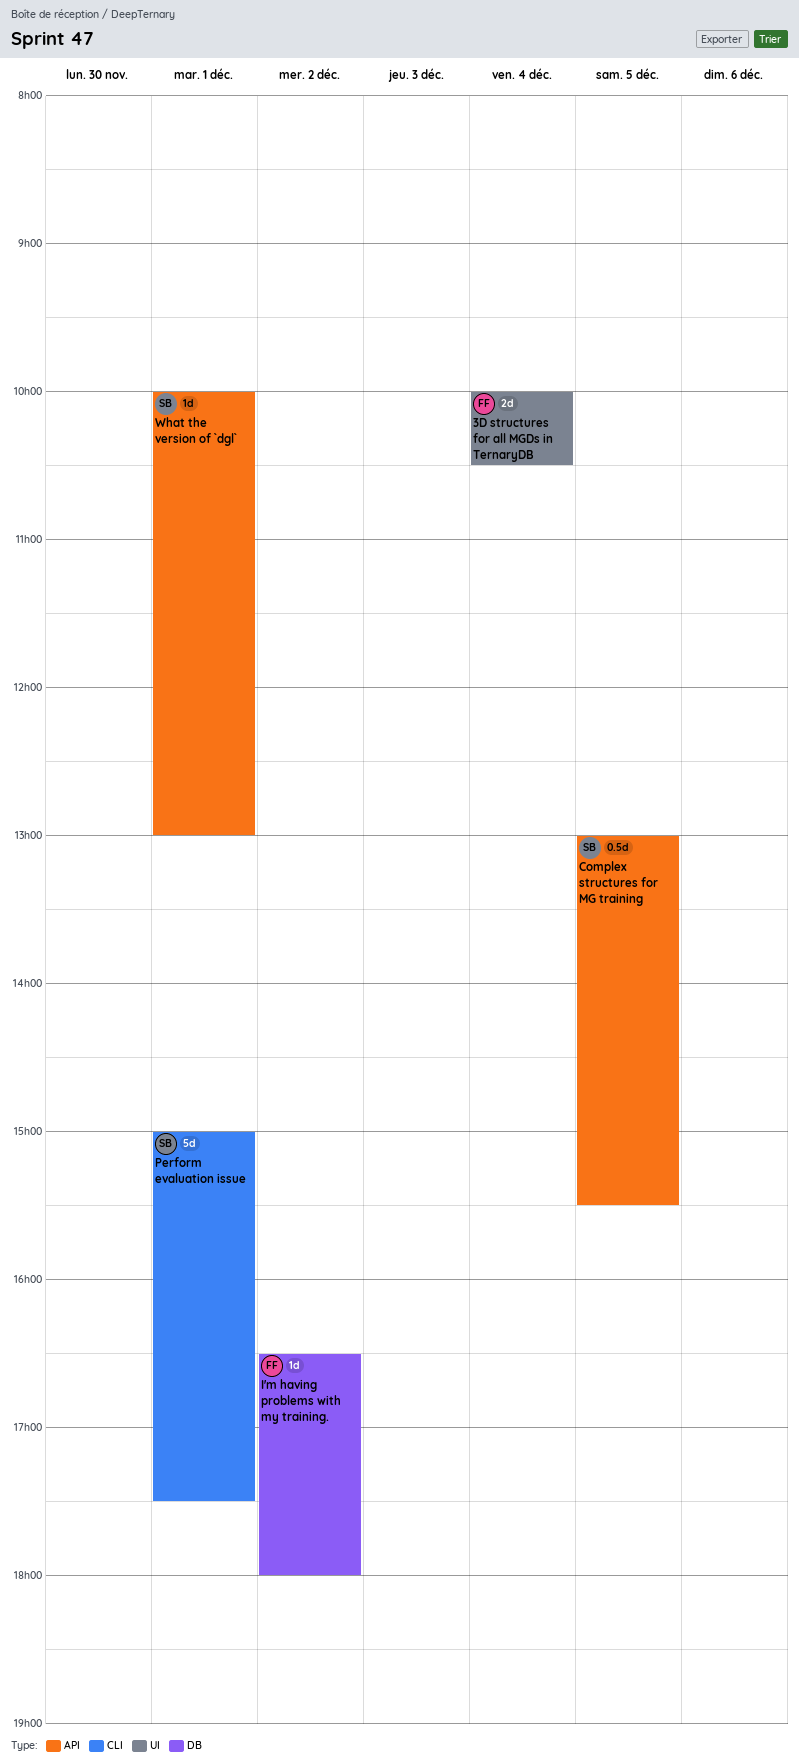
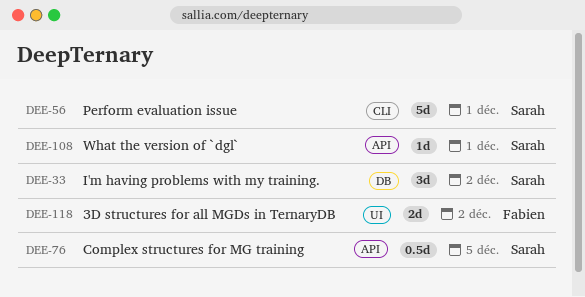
3D structures for all MGDs in TernaryDB, day: Dec 4 -> Dec 2
I'm having problems with my training., owner: Fabien -> Sarah
I'm having problems with my training., estimate: 1d -> 3d

